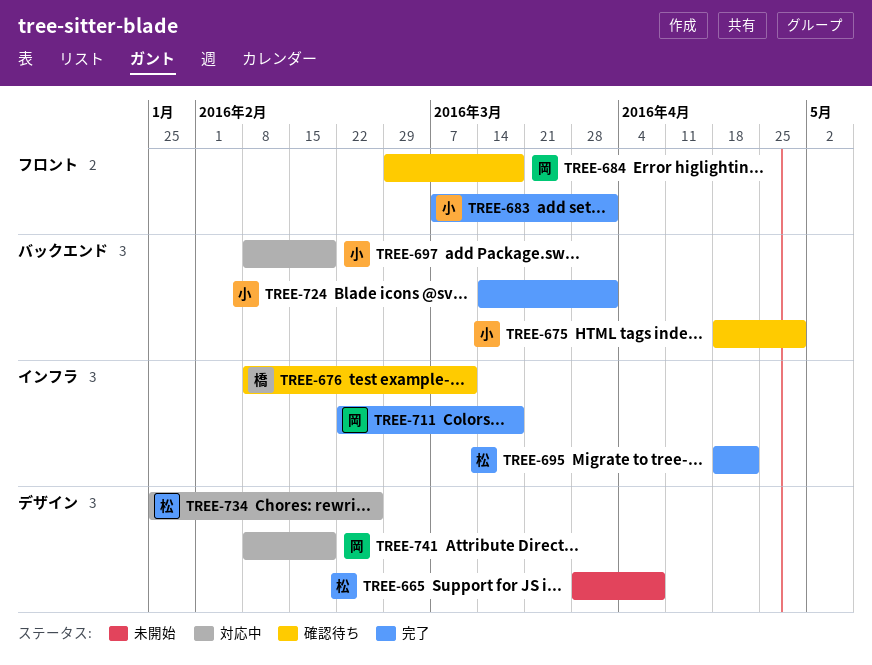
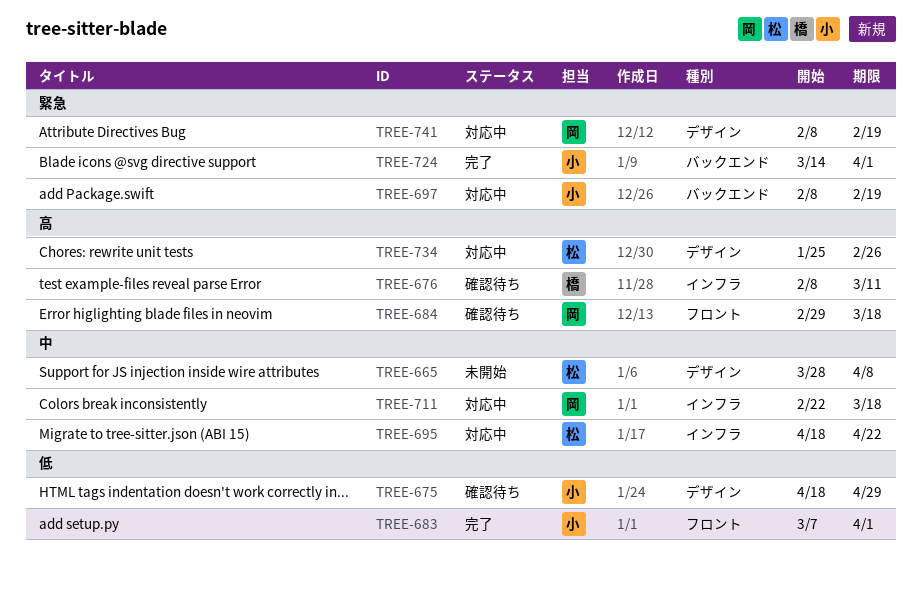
TREE-675, label: バックエンド -> デザイン
TREE-695, status: 完了 -> 対応中
TREE-711, status: 完了 -> 対応中

